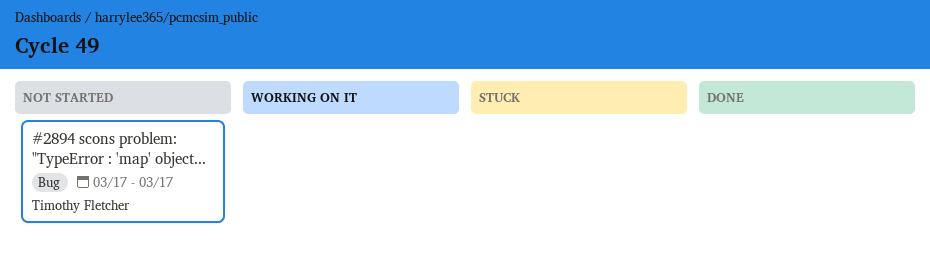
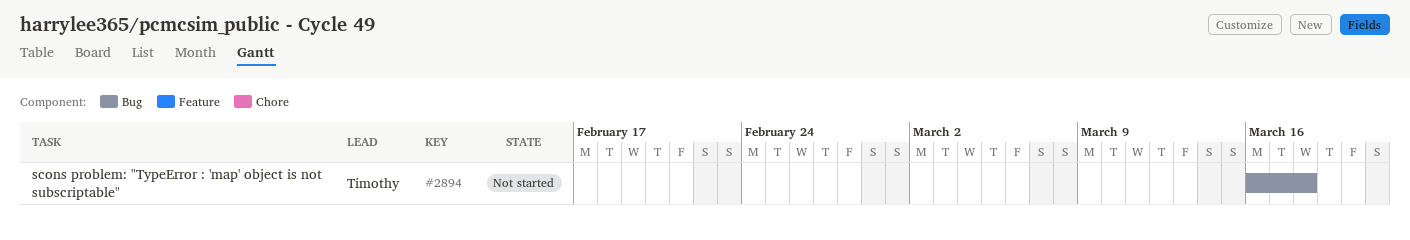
#2894, start: Mar 17 -> Mar 16
#2894, due: Mar 17 -> Mar 18

